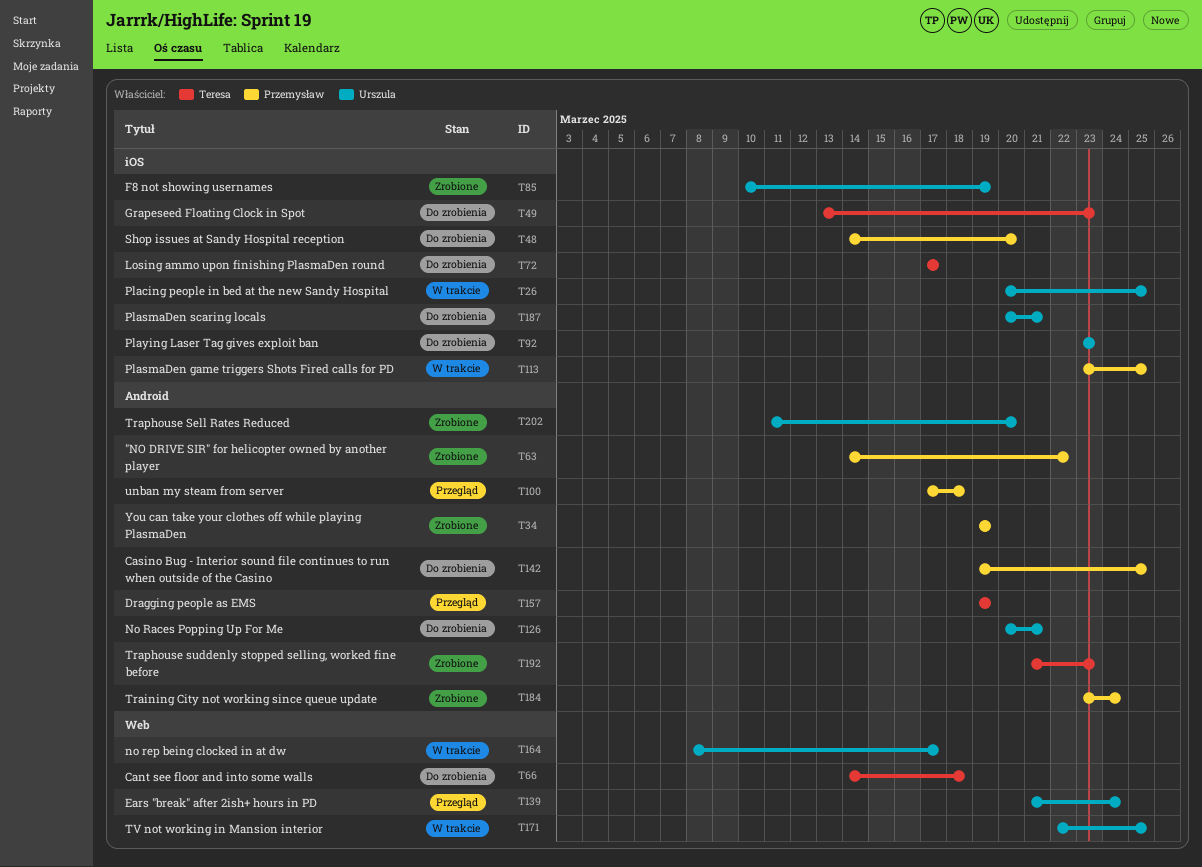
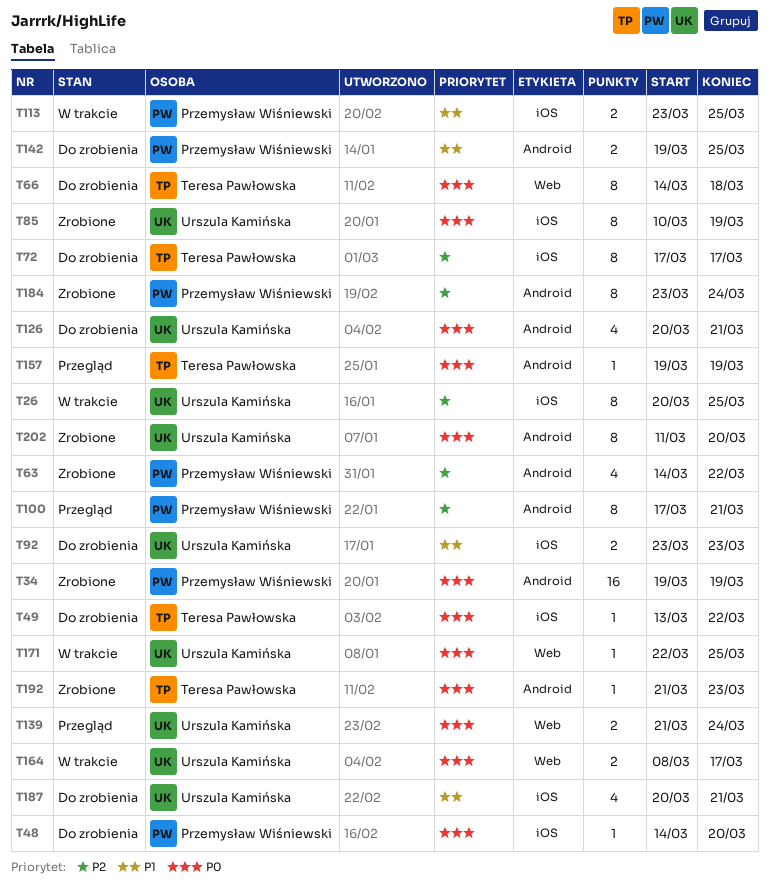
T49, due: Mar 23 -> Mar 22
T100, due: Mar 18 -> Mar 21

